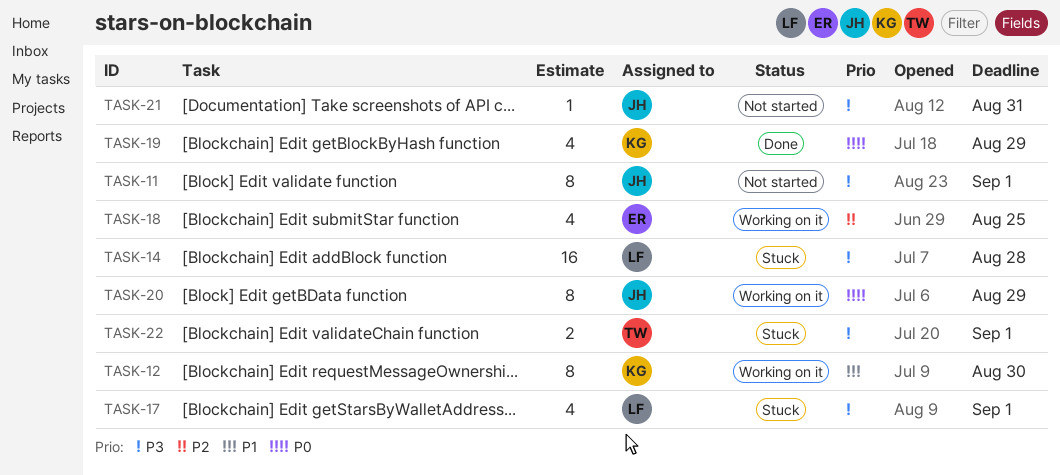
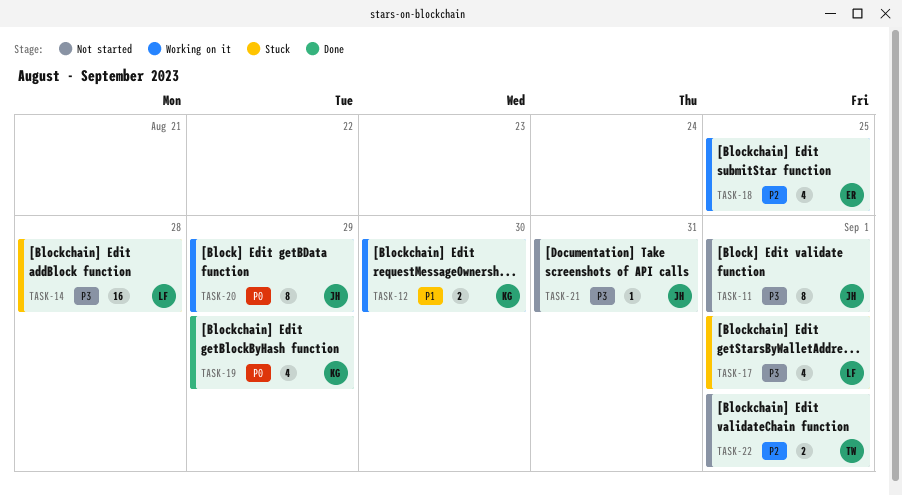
TASK-12, estimate: 8 -> 2
TASK-22, status: Stuck -> Not started
TASK-22, priority: P3 -> P2

